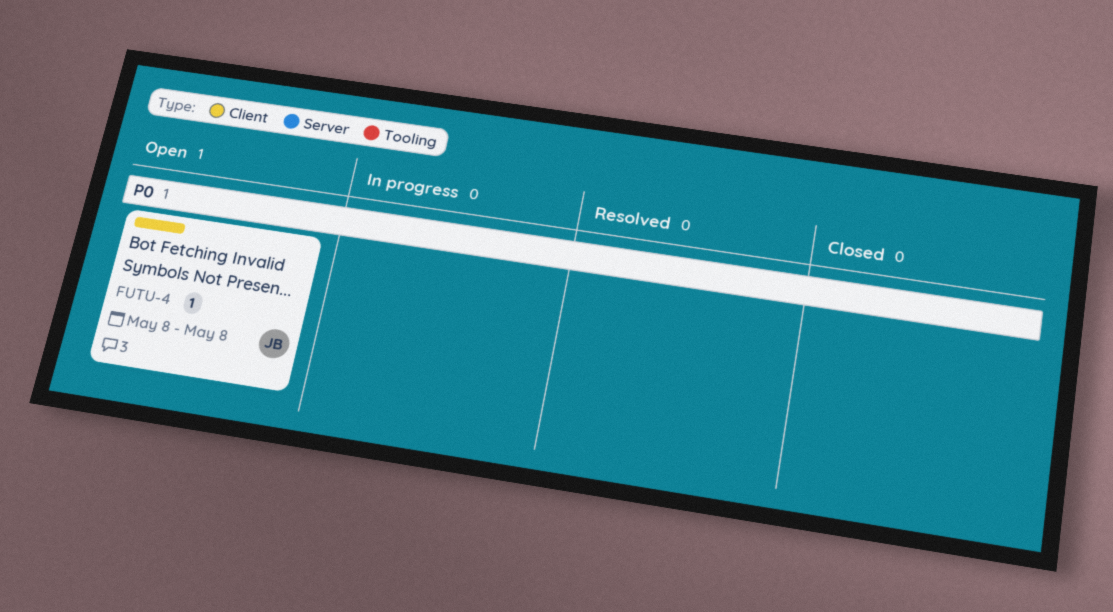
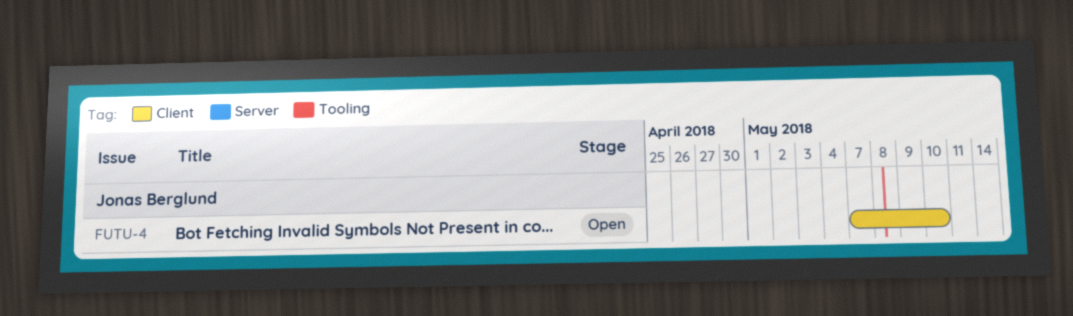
FUTU-4, start: May 8 -> May 7
FUTU-4, due: May 8 -> May 10

